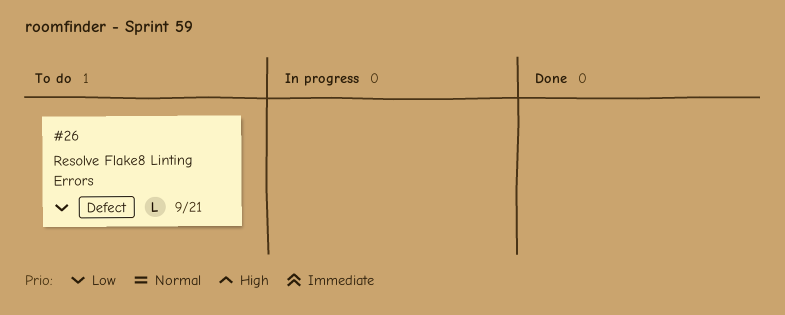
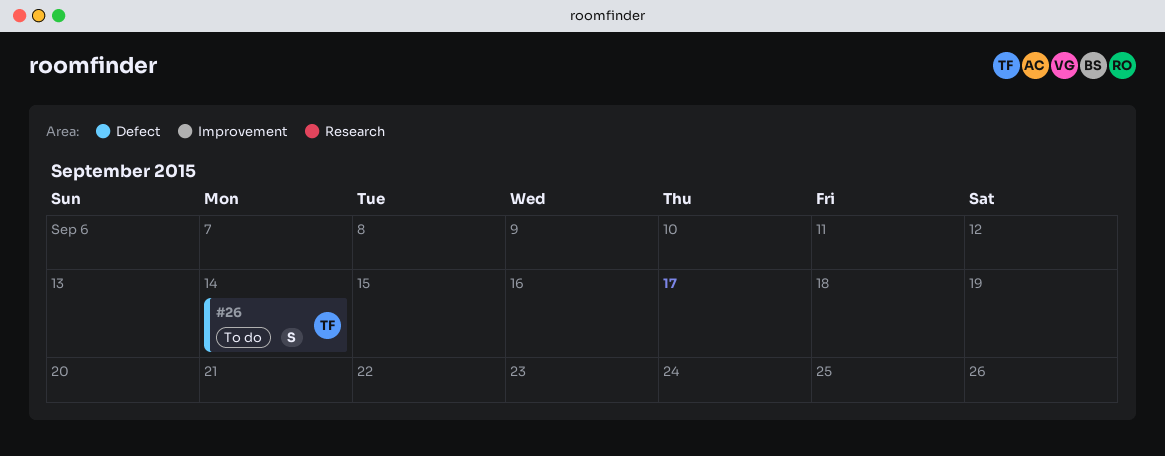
#26, estimate: L -> S
#26, due: Sep 21 -> Sep 14

